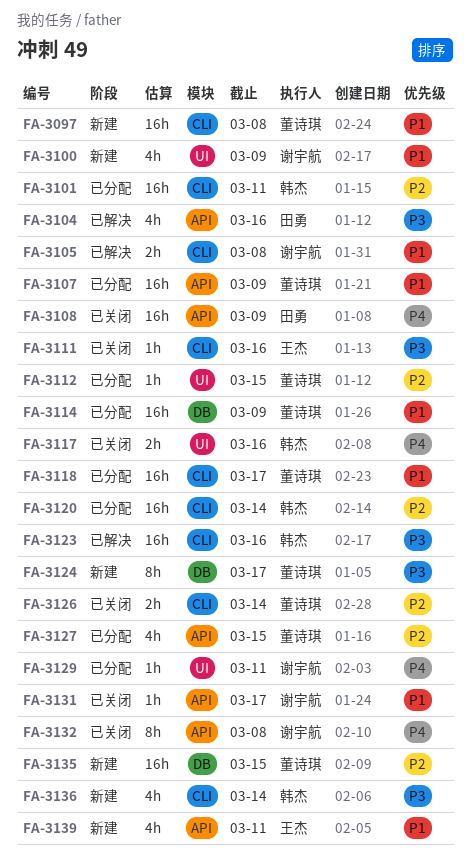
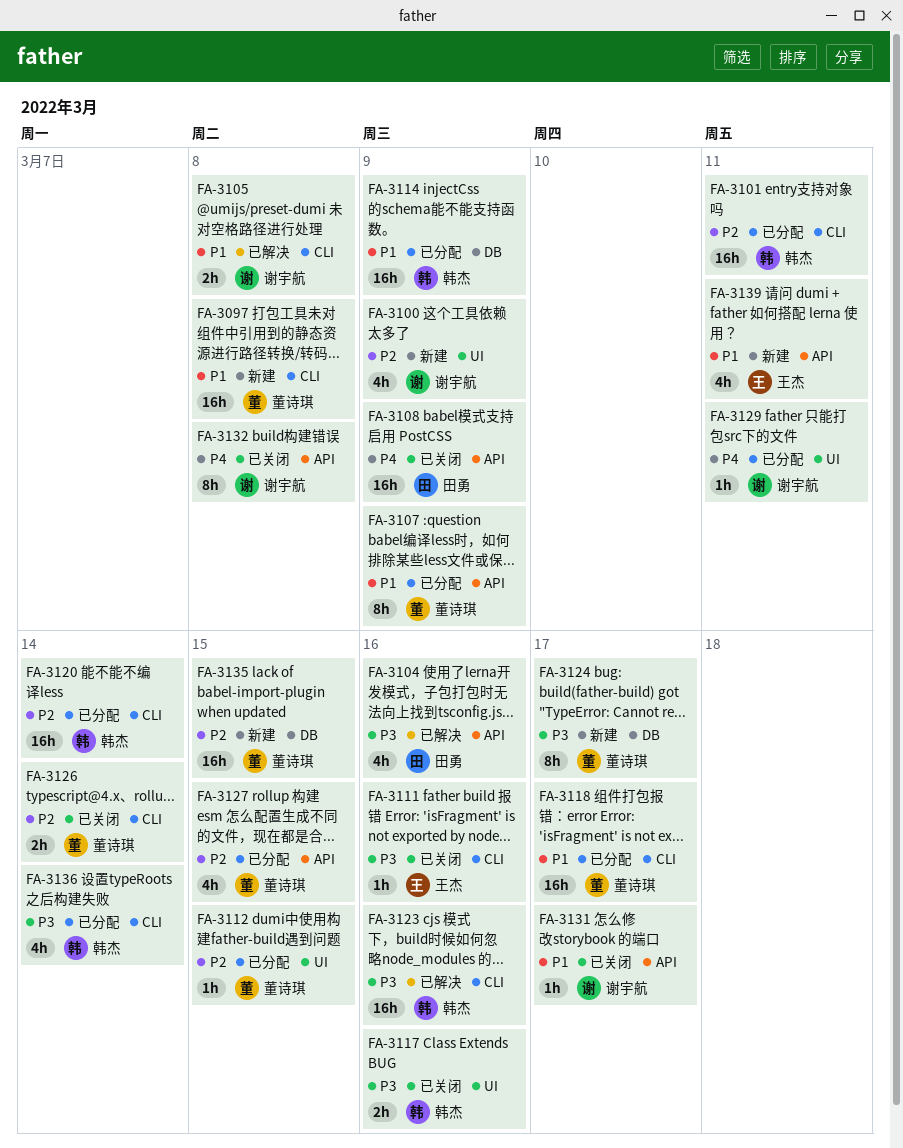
FA-3100, priority: P1 -> P2
FA-3107, estimate: 16h -> 8h
FA-3114, owner: 董诗琪 -> 韩杰
FA-3117, priority: P4 -> P3
FA-3136, status: 新建 -> 已分配

